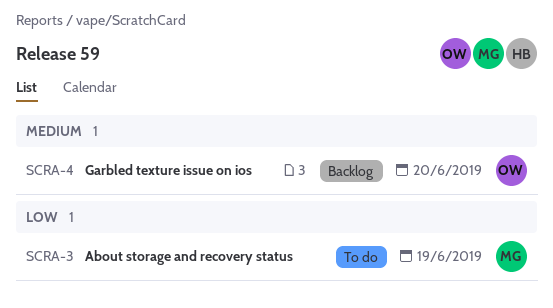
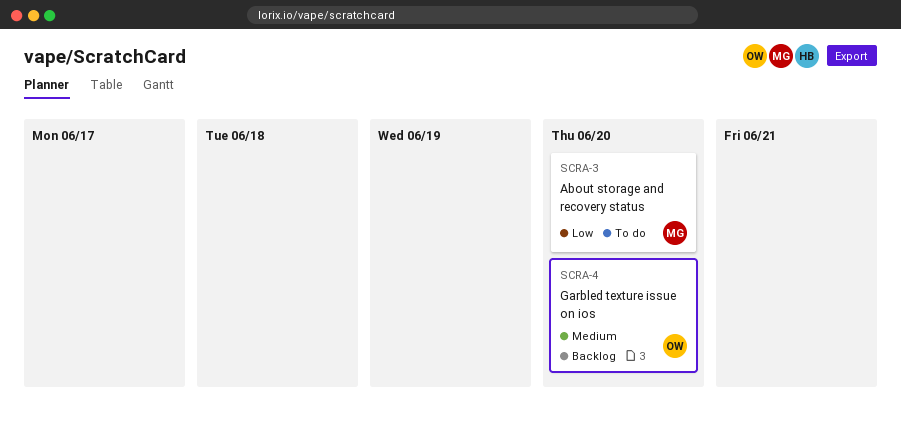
SCRA-3, due: Jun 19 -> Jun 20

